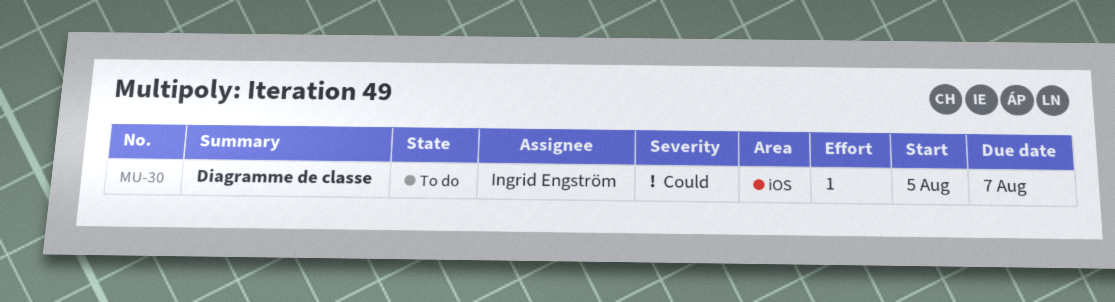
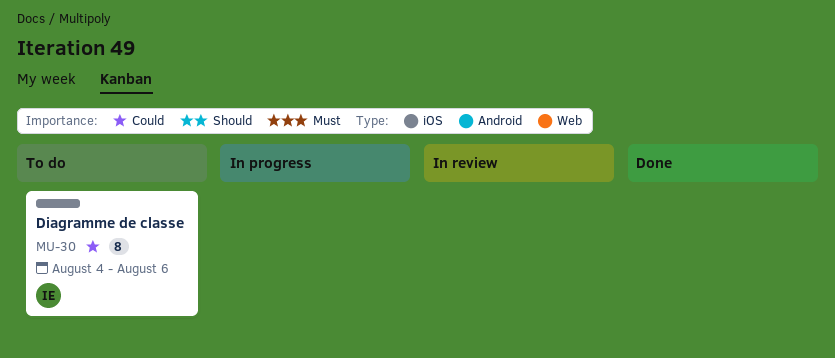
MU-30, estimate: 1 -> 8
MU-30, start: Aug 5 -> Aug 4
MU-30, due: Aug 7 -> Aug 6

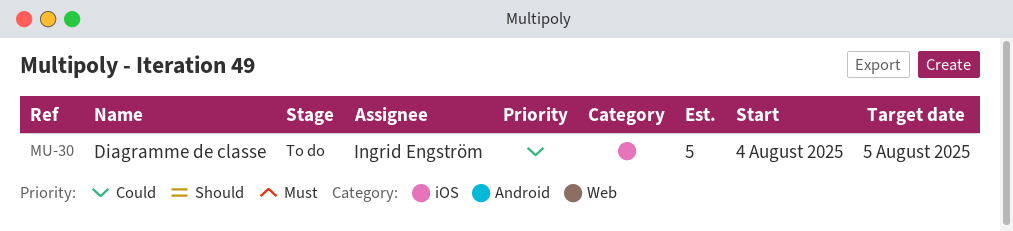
MU-30, estimate: 8 -> 5
MU-30, due: Aug 6 -> Aug 5

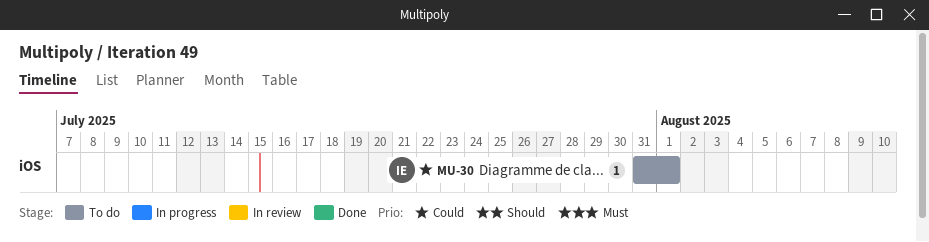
MU-30, estimate: 5 -> 1
MU-30, start: Aug 4 -> Jul 31
MU-30, due: Aug 5 -> Aug 1

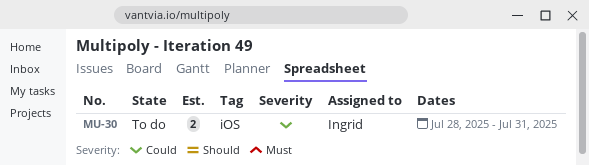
MU-30, estimate: 1 -> 2
MU-30, start: Jul 31 -> Jul 28
MU-30, due: Aug 1 -> Jul 31

